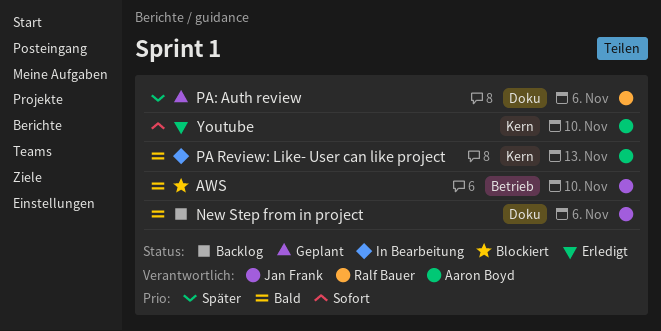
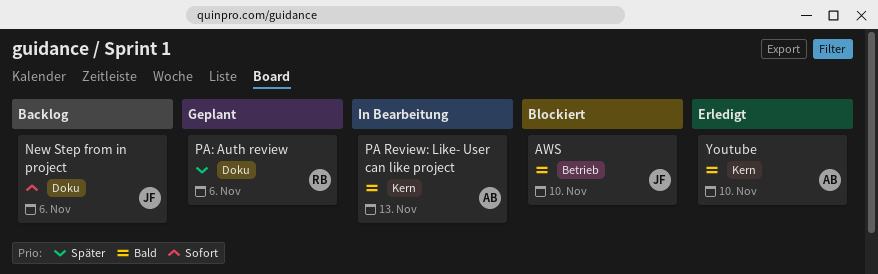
New Step from in project, priority: Bald -> Sofort
Youtube, priority: Sofort -> Bald

